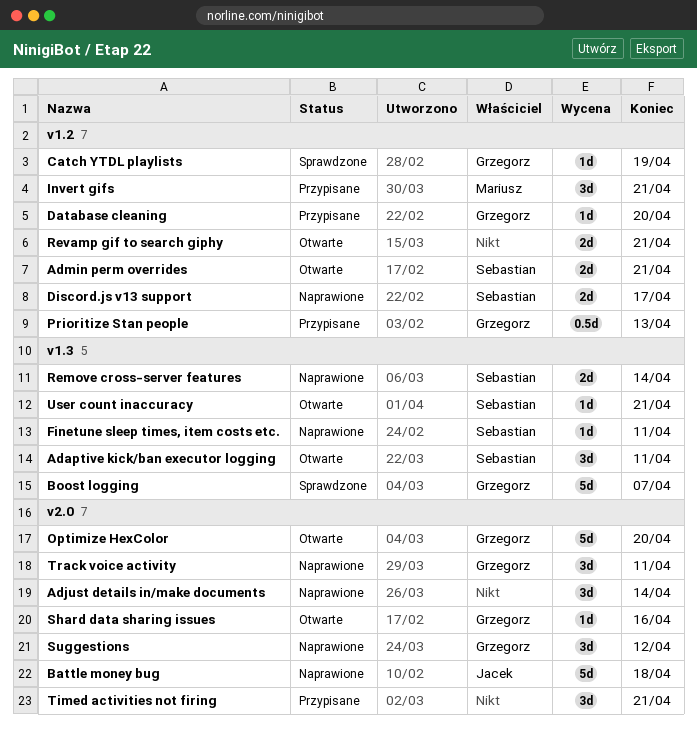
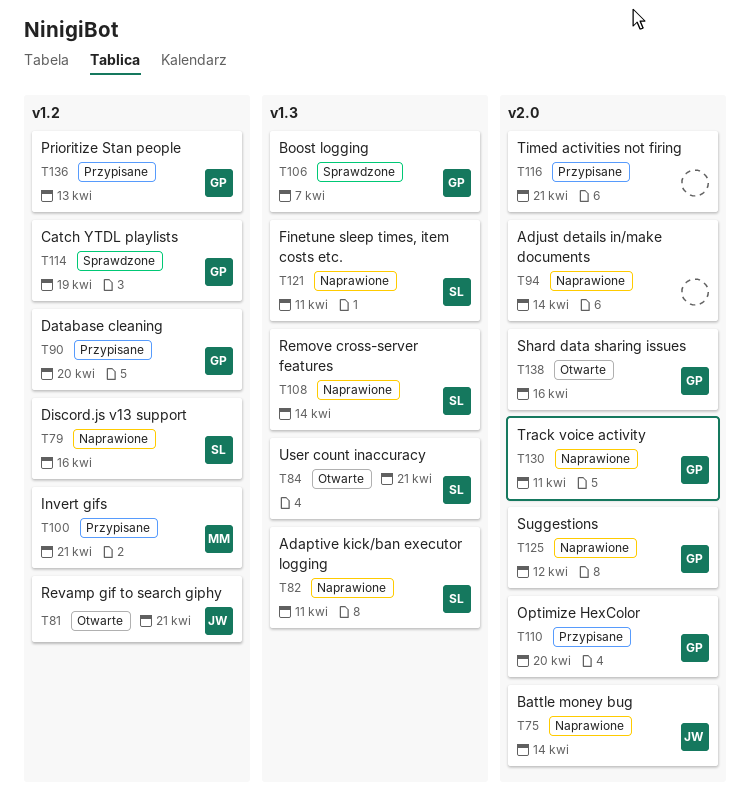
Adaptive kick/ban executor logging, status: Otwarte -> Naprawione
Admin perm overrides: present -> none
Battle money bug, due: Apr 18 -> Apr 14
Discord.js v13 support, due: Apr 17 -> Apr 16
Optimize HexColor, status: Otwarte -> Przypisane
Revamp gif to search giphy, owner: none -> Jacek

